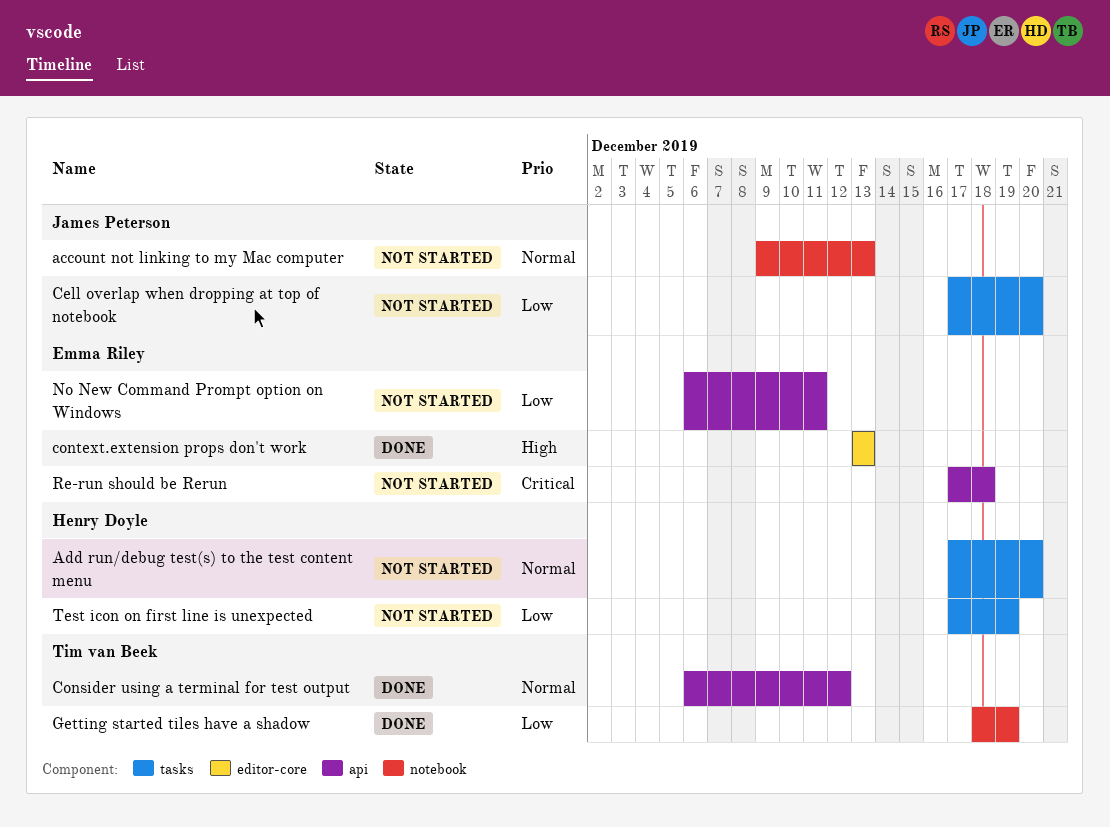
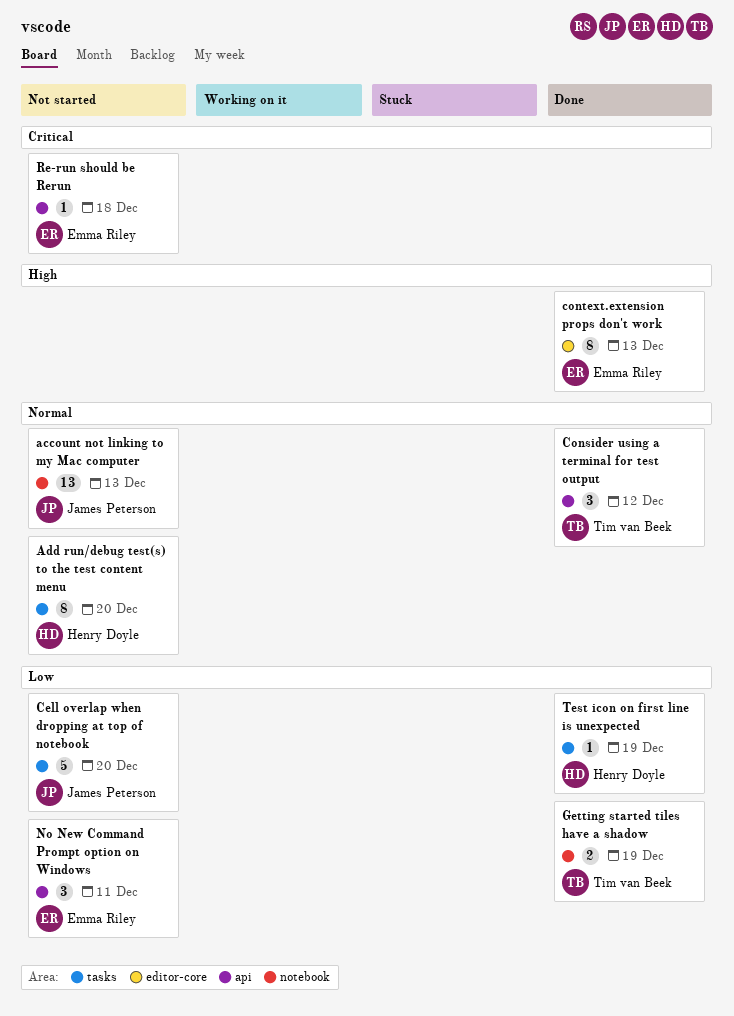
Test icon on first line is unexpected, status: Not started -> Done

